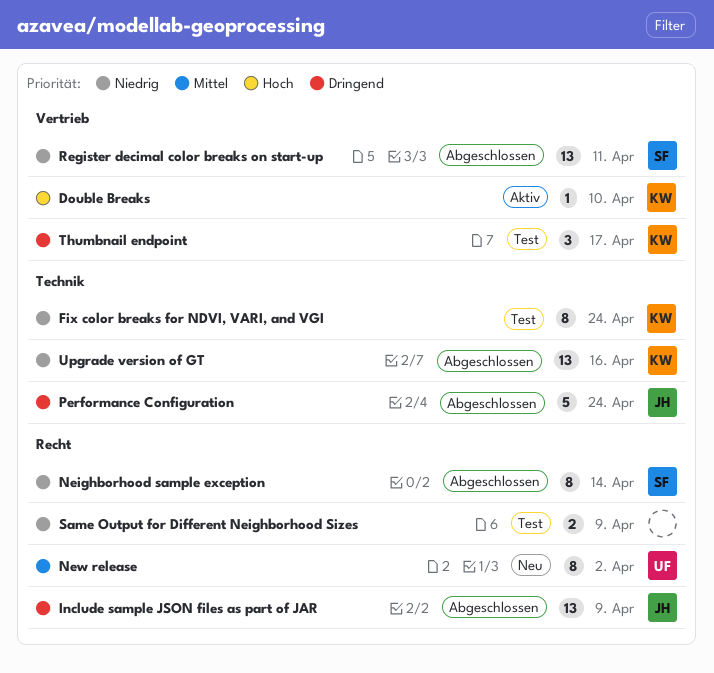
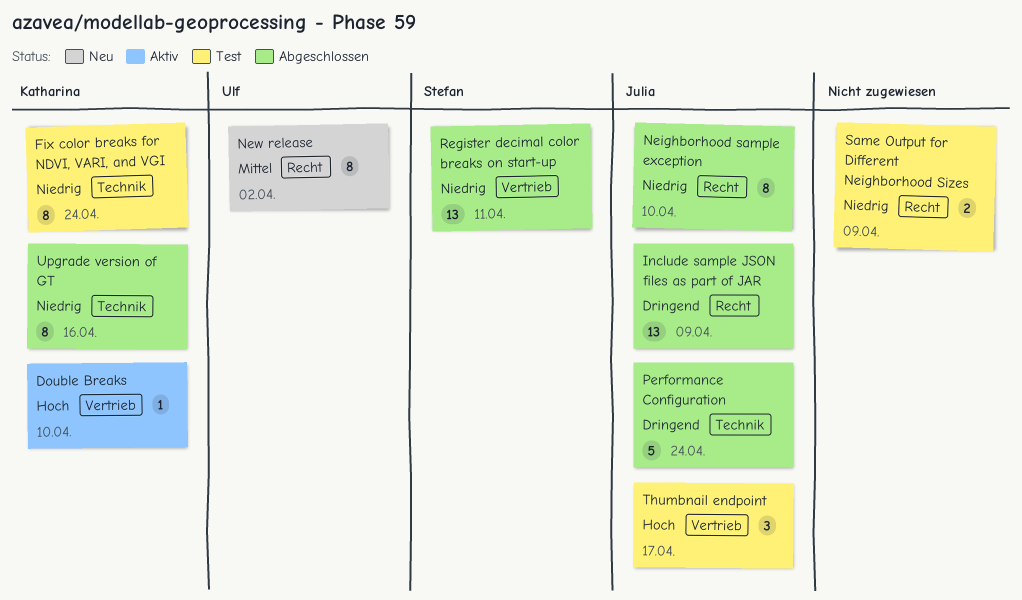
Neighborhood sample exception, owner: Stefan -> Julia
Neighborhood sample exception, due: Apr 14 -> Apr 10
Thumbnail endpoint, owner: Katharina -> Julia
Thumbnail endpoint, priority: Dringend -> Hoch
Upgrade version of GT, estimate: 13 -> 8

